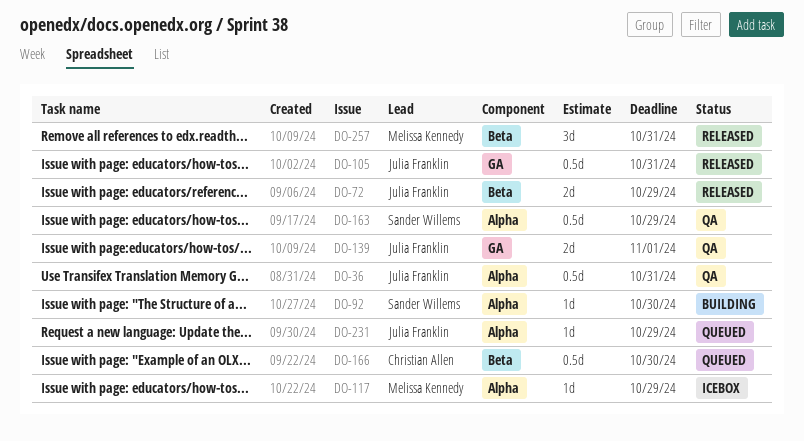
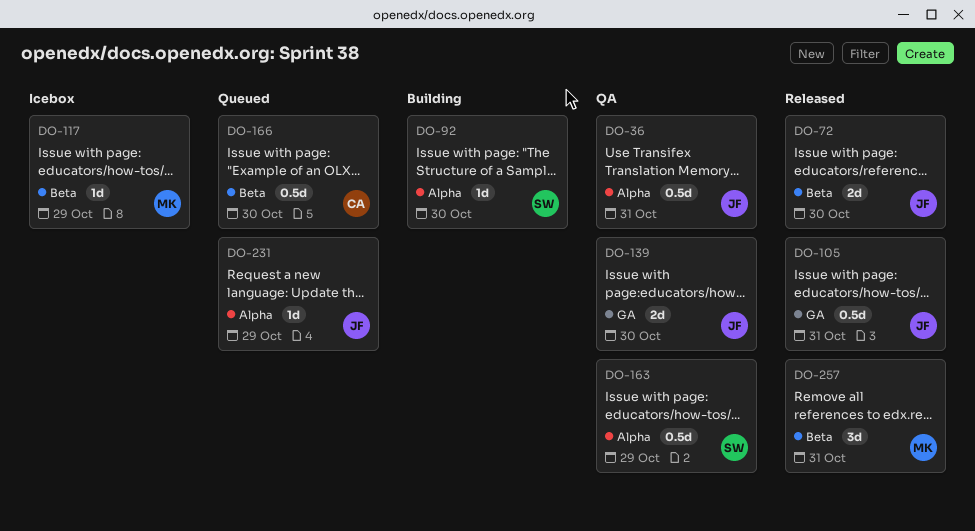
DO-72, due: Oct 29 -> Oct 30
DO-117, label: Alpha -> Beta
DO-139, due: Nov 1 -> Oct 30

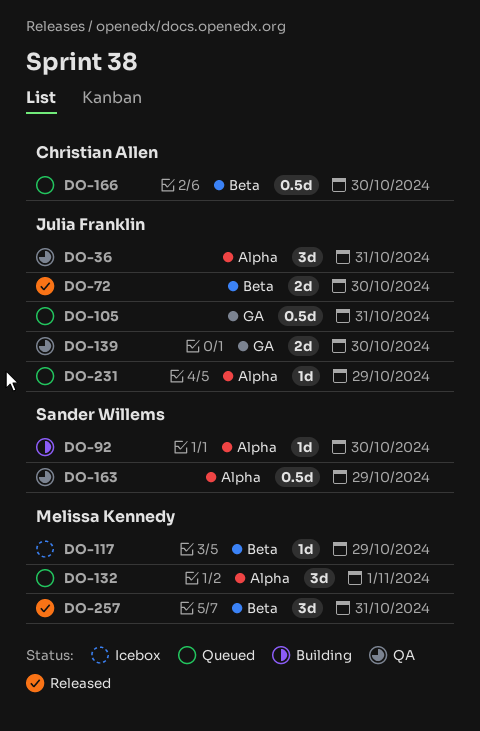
DO-36, estimate: 0.5d -> 3d
DO-105, status: Released -> Queued
DO-132: none -> present

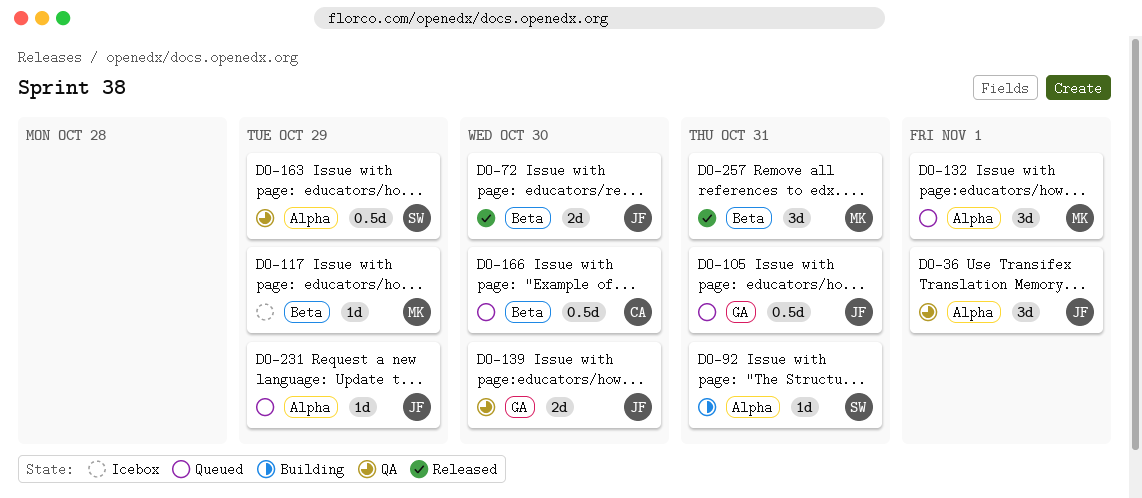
DO-36, due: Oct 31 -> Nov 1
DO-92, due: Oct 30 -> Oct 31

